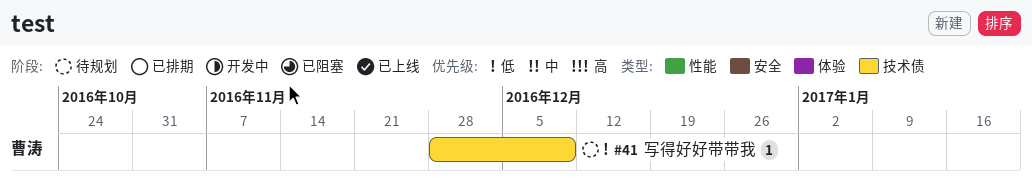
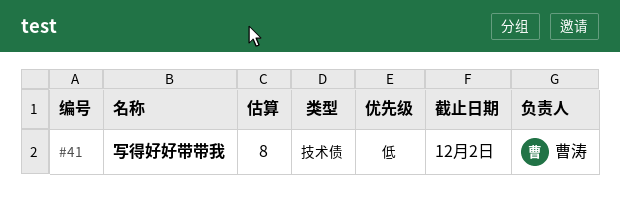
#41, estimate: 1 -> 8
#41, due: Dec 9 -> Dec 2

